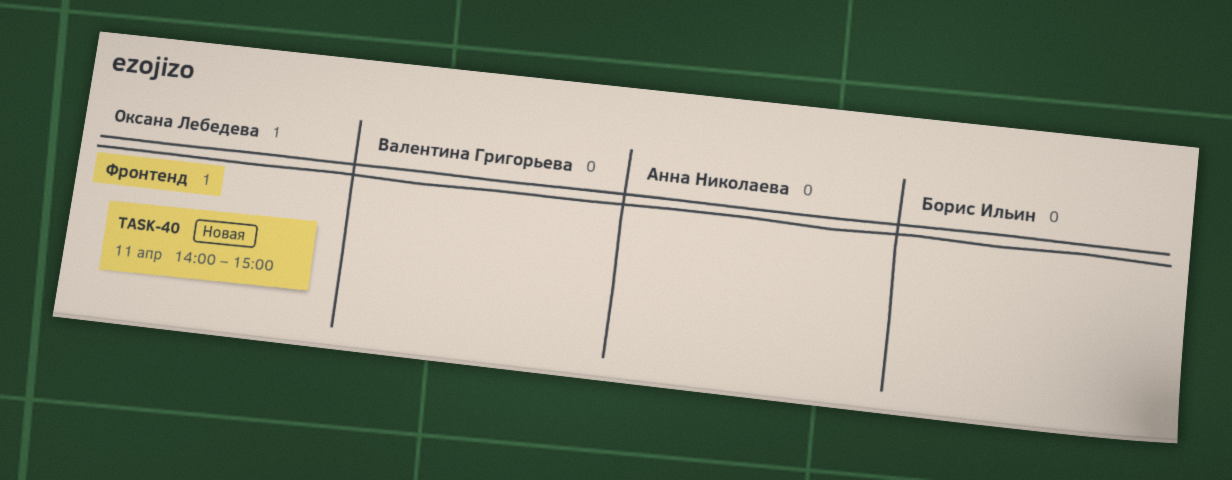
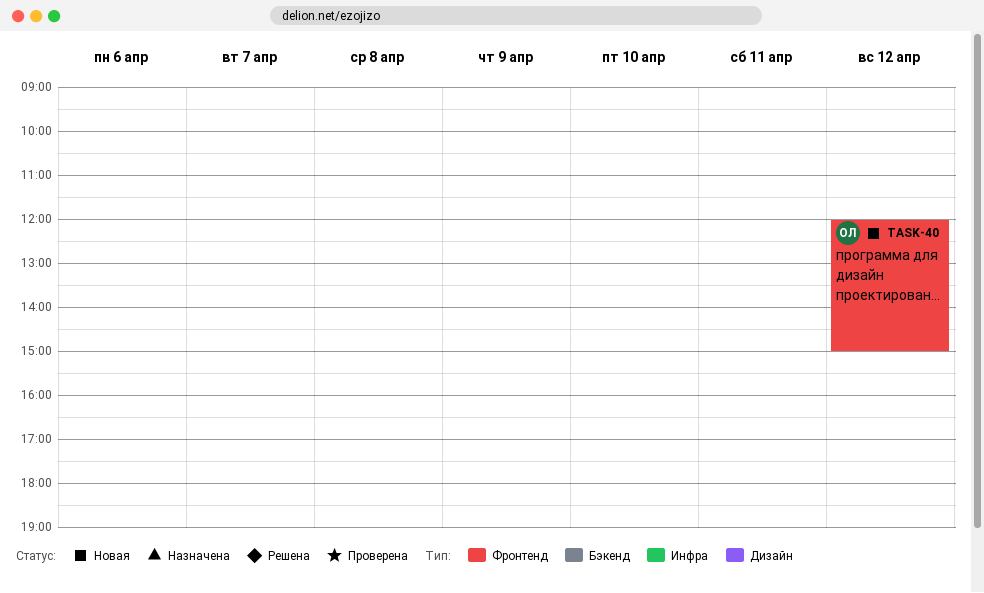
TASK-40, day: Apr 11 -> Apr 12
TASK-40, begins: 14:00 -> 12:00

